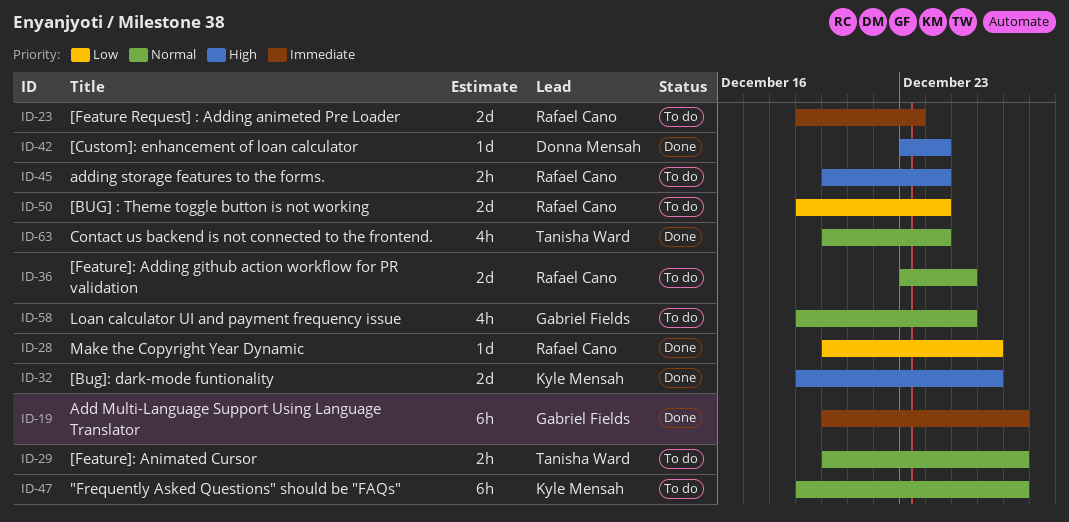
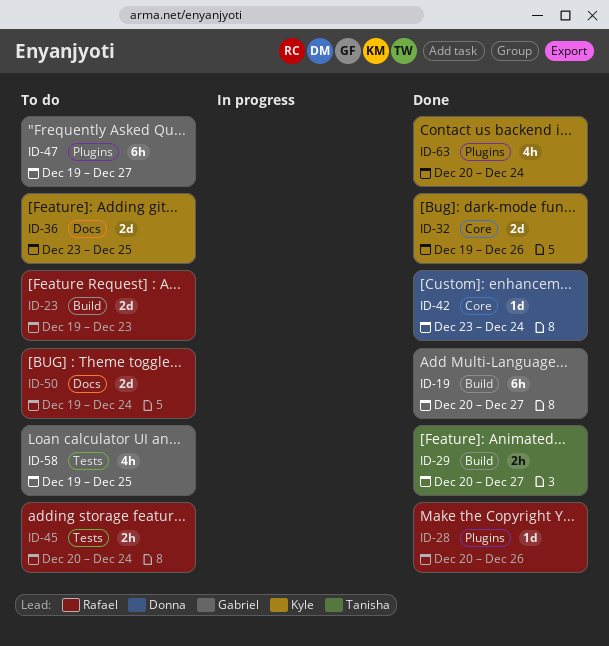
ID-29, status: To do -> Done
ID-36, owner: Rafael Cano -> Kyle Mensah
ID-47, owner: Kyle Mensah -> Gabriel Fields
ID-63, owner: Tanisha Ward -> Kyle Mensah

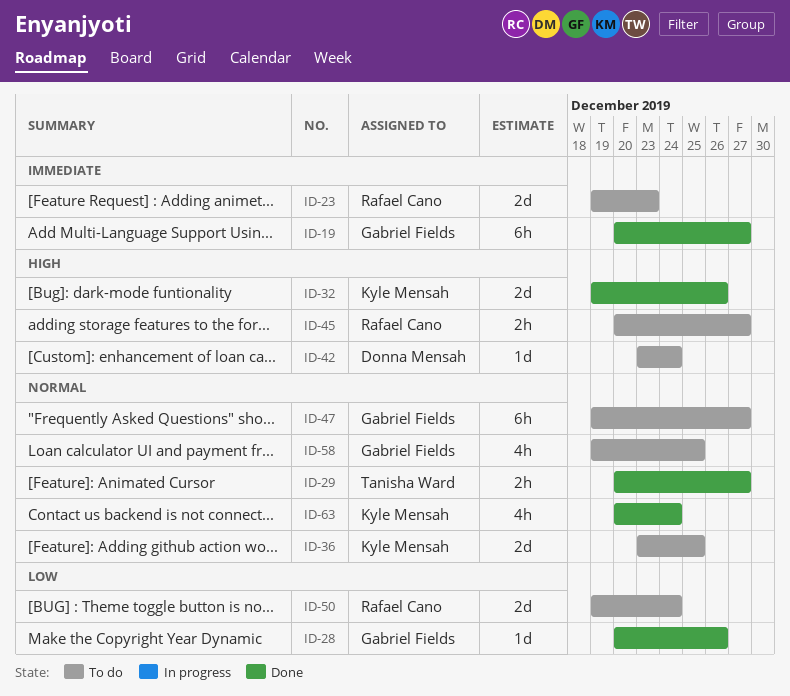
ID-28, owner: Rafael Cano -> Gabriel Fields
ID-42, status: Done -> To do
ID-45, due: Dec 24 -> Dec 27

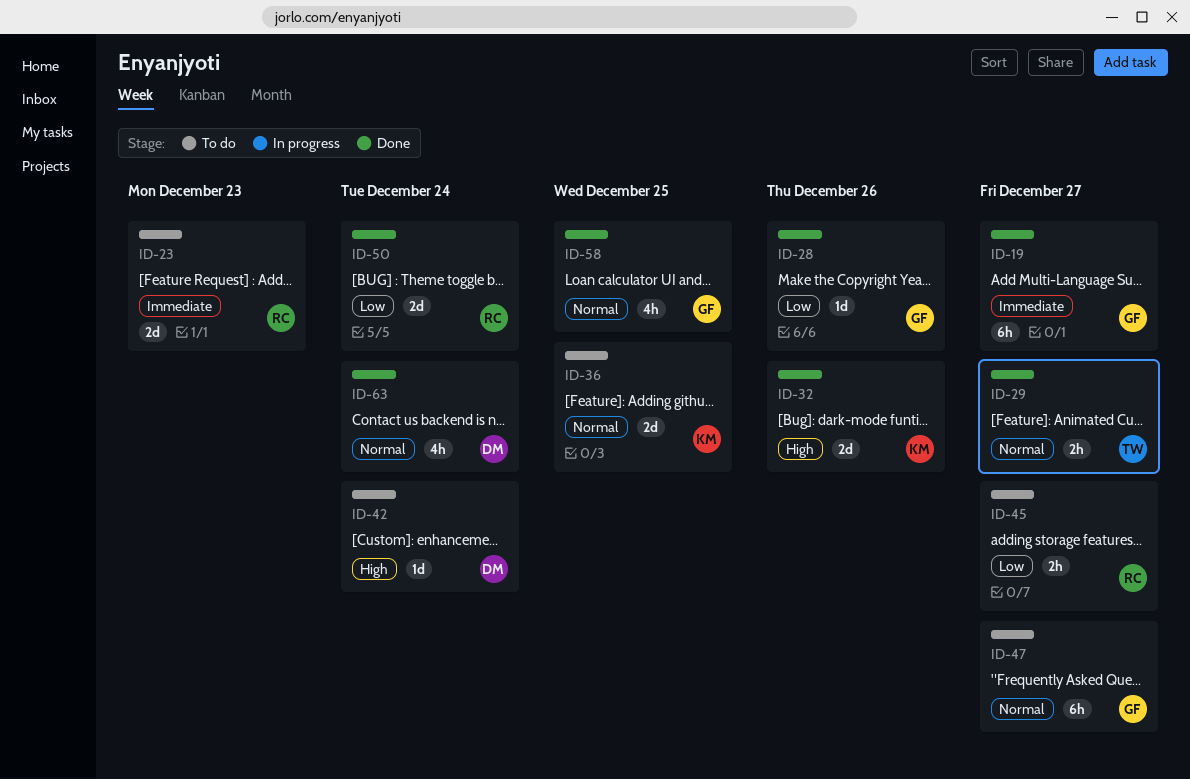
ID-45, priority: High -> Low
ID-50, status: To do -> Done
ID-58, status: To do -> Done
ID-63, owner: Kyle Mensah -> Donna Mensah

